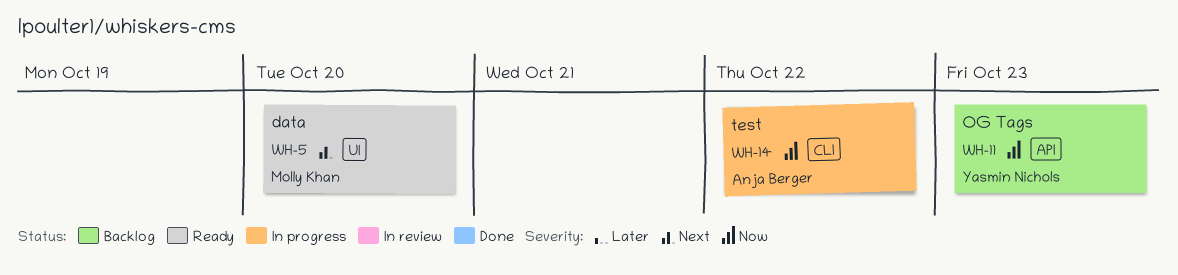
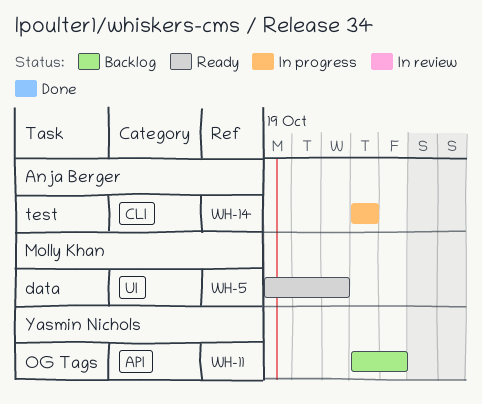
WH-5, due: Oct 20 -> Oct 21

